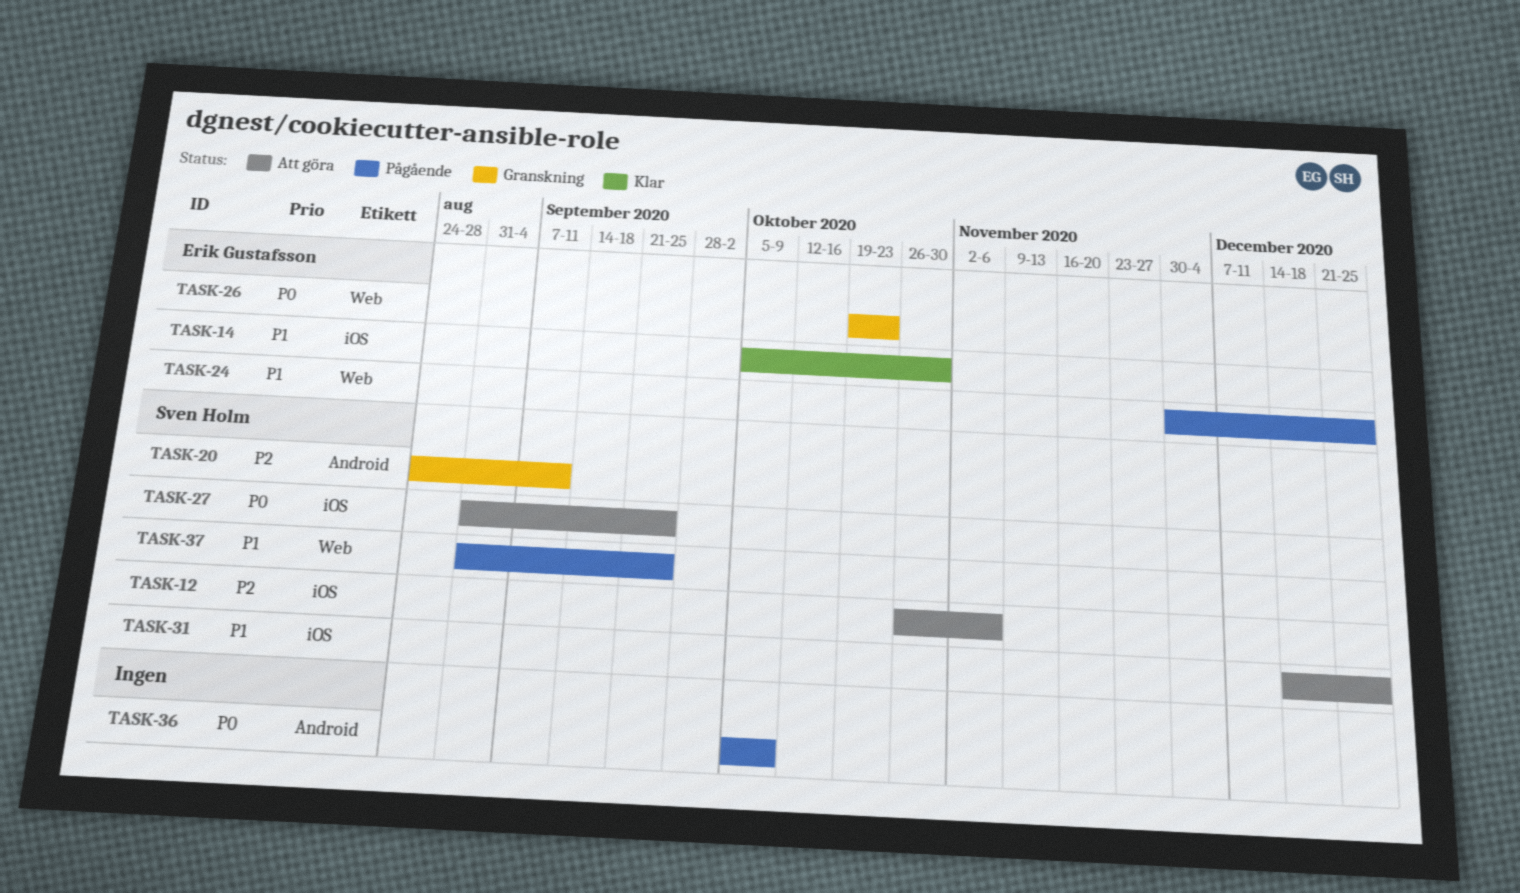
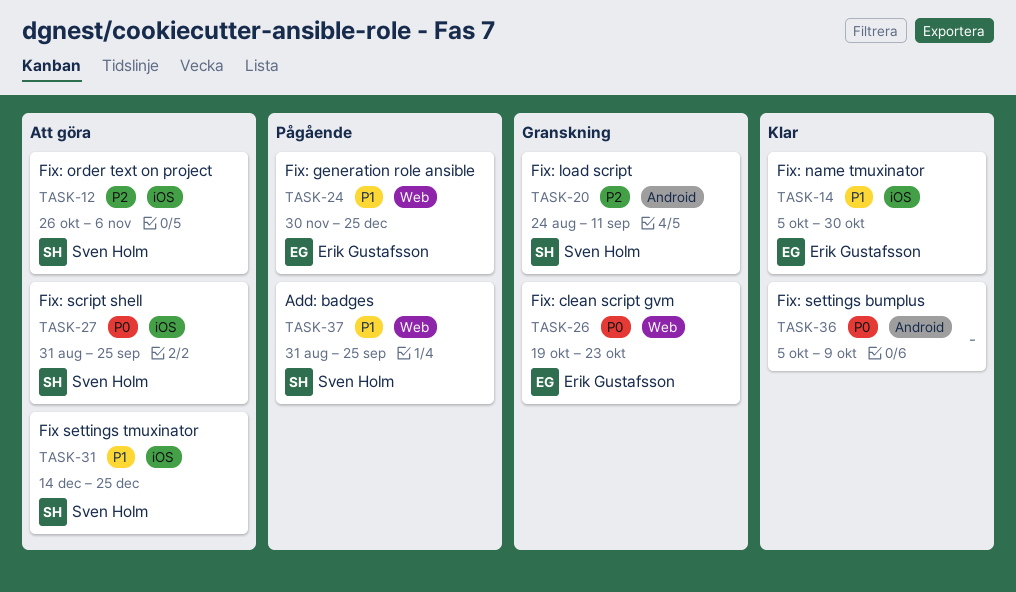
TASK-36, status: Pågående -> Klar

